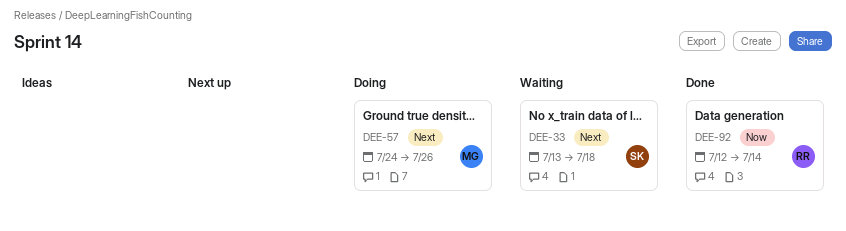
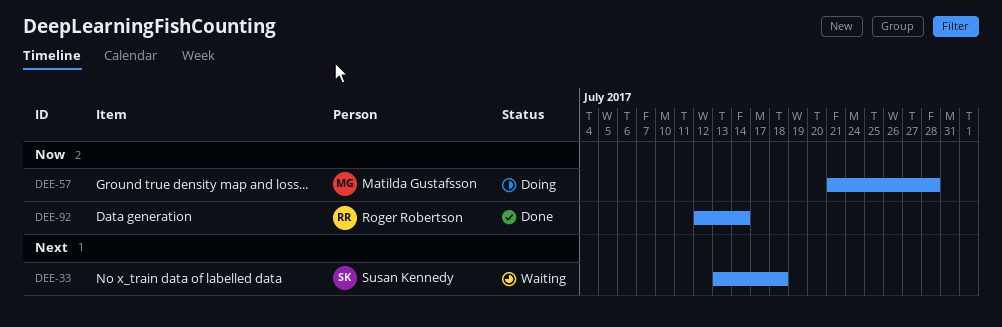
DEE-57, priority: Next -> Now
DEE-57, start: Jul 24 -> Jul 21
DEE-57, due: Jul 26 -> Jul 28

